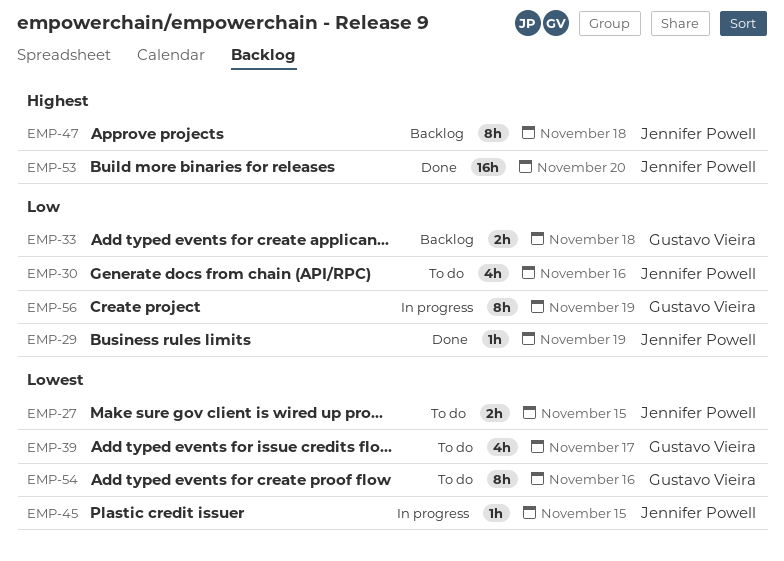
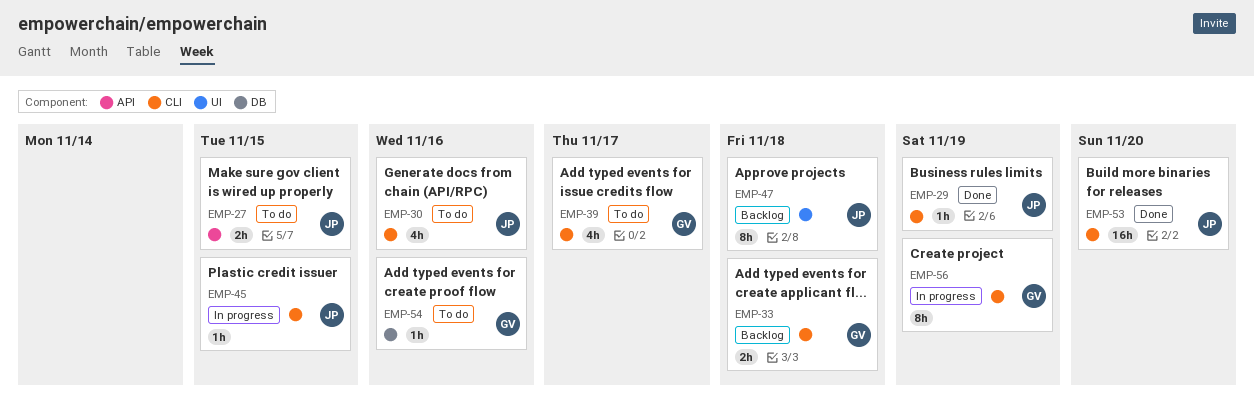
EMP-54, estimate: 8h -> 1h

